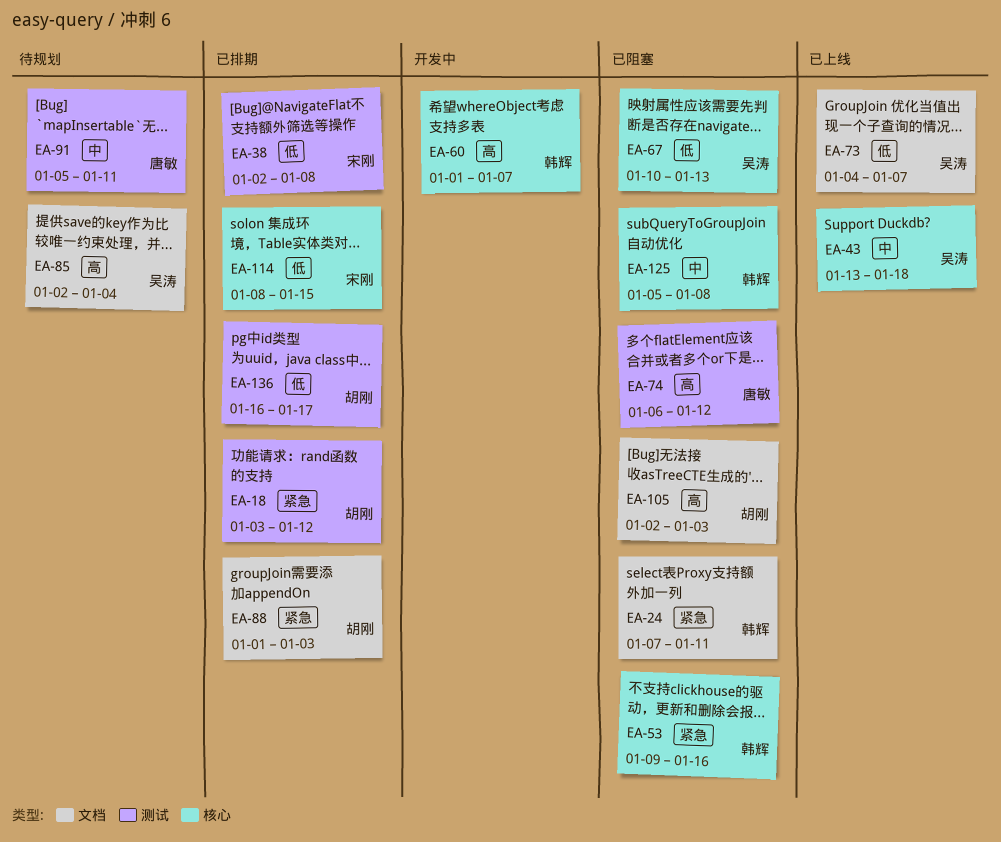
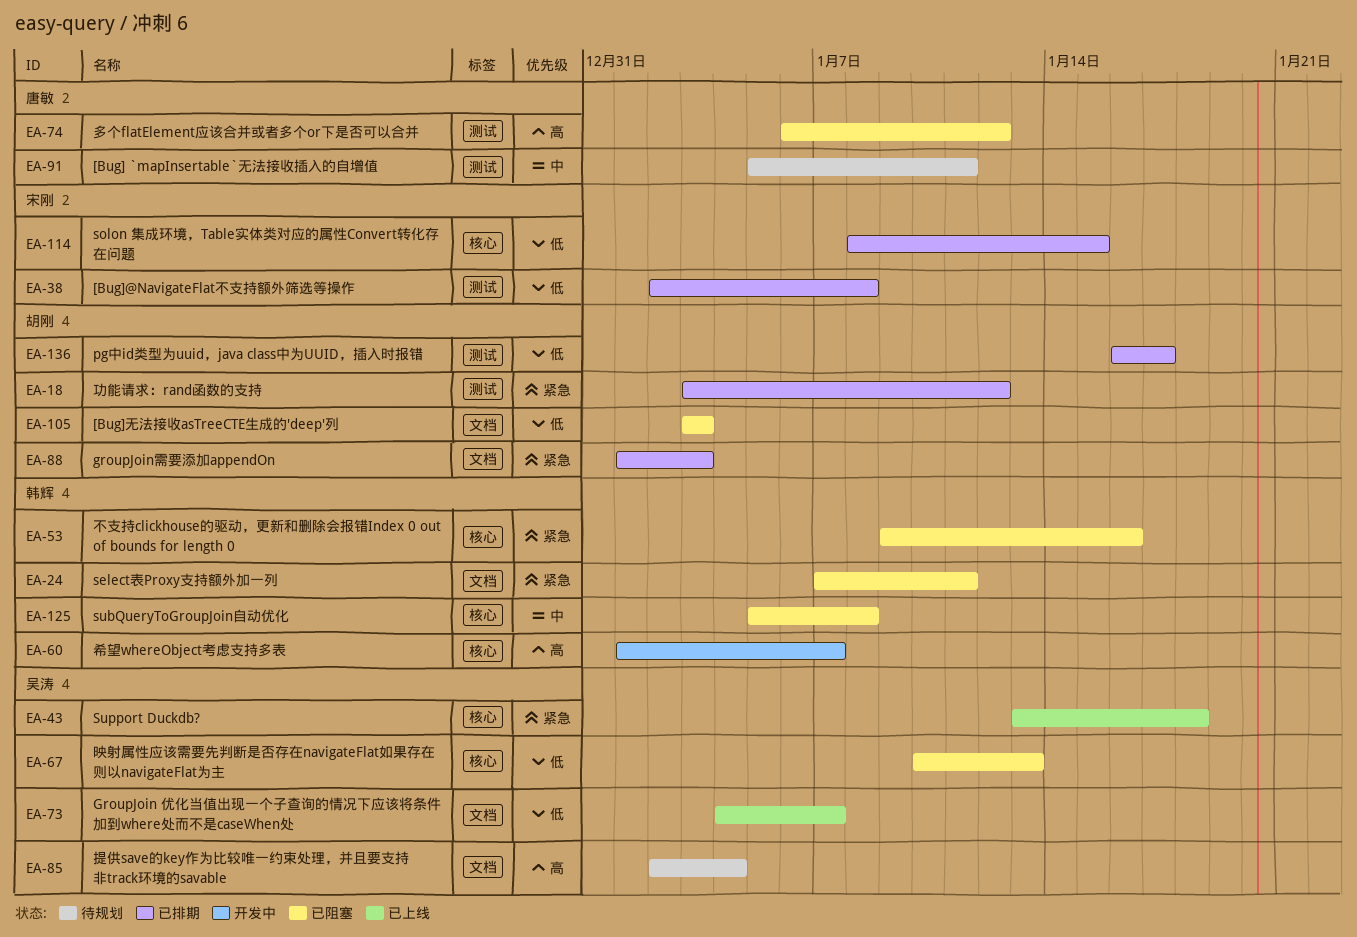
EA-43, priority: 中 -> 紧急
EA-105, priority: 高 -> 低
EA-105, start: Jan 2 -> Jan 3

